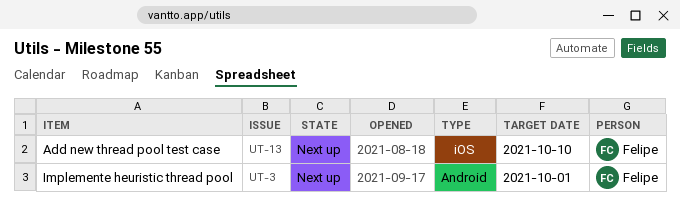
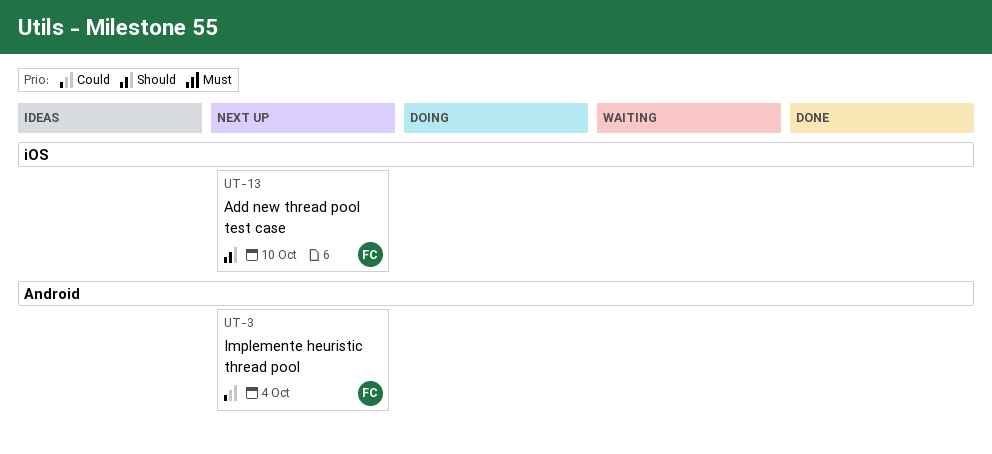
UT-3, due: Oct 1 -> Oct 4

